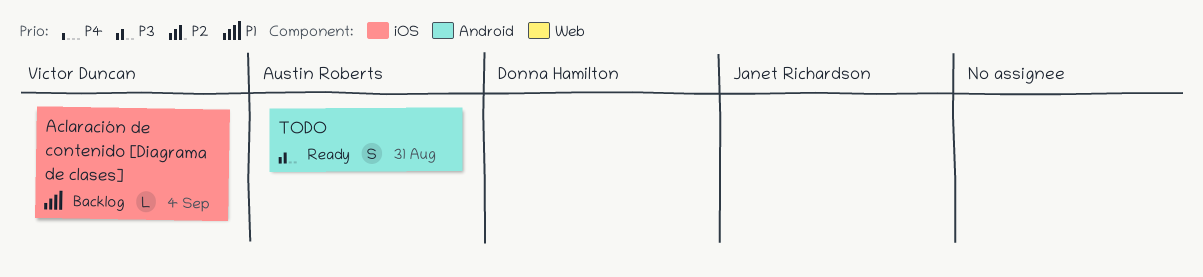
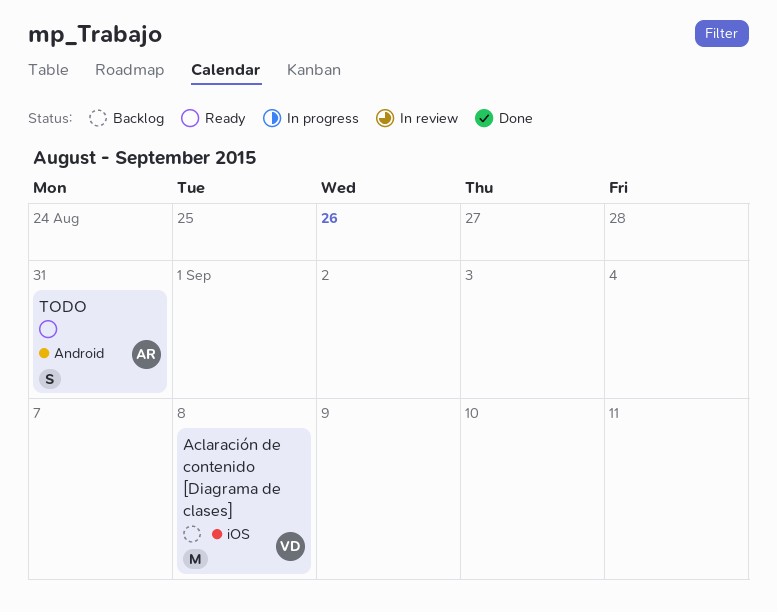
Aclaración de contenido [Diagrama de clases], estimate: L -> M
Aclaración de contenido [Diagrama de clases], due: Sep 4 -> Sep 8

